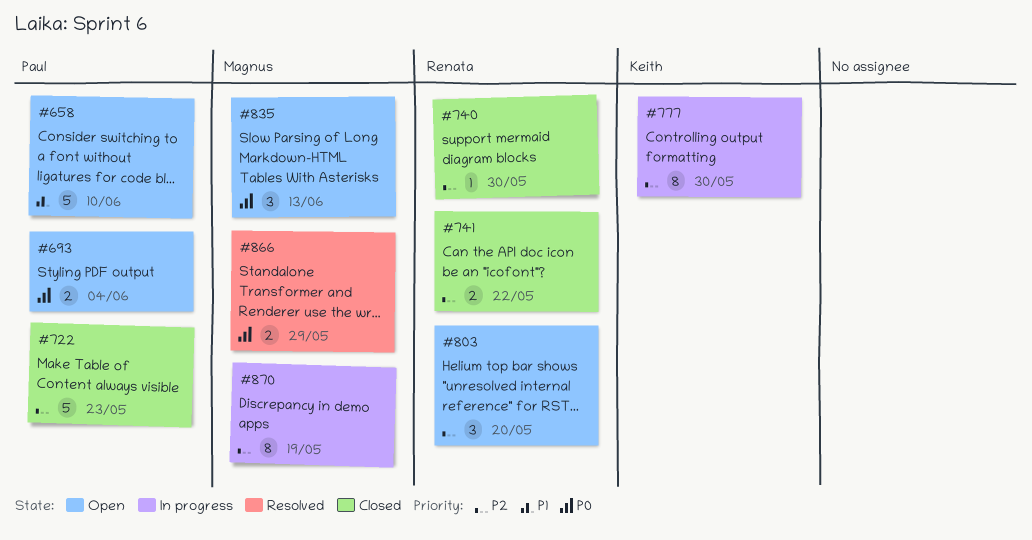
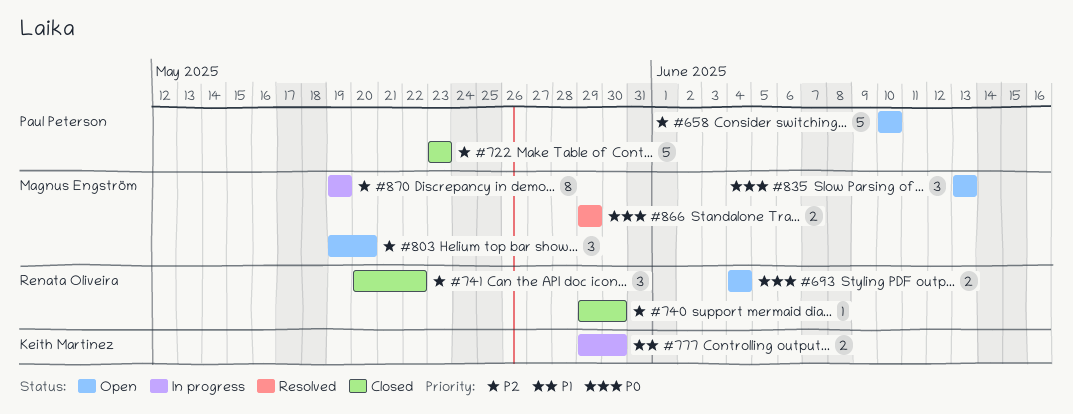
#658, priority: P1 -> P2
#693, owner: Paul Peterson -> Renata Oliveira
#741, estimate: 2 -> 3
#777, priority: P2 -> P1
#777, estimate: 8 -> 2
#803, owner: Renata Oliveira -> Magnus Engström

